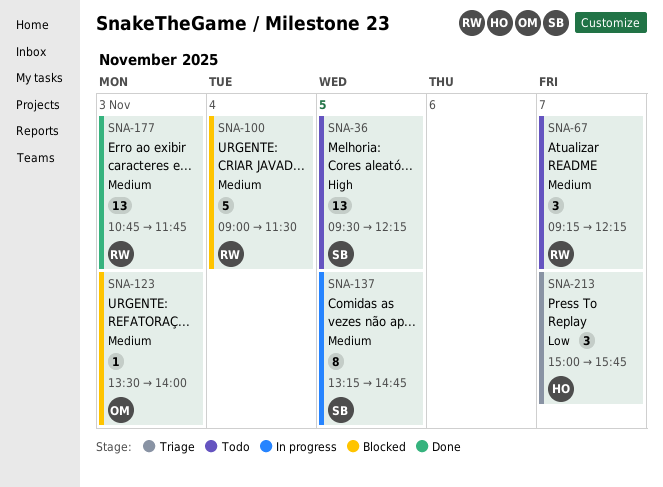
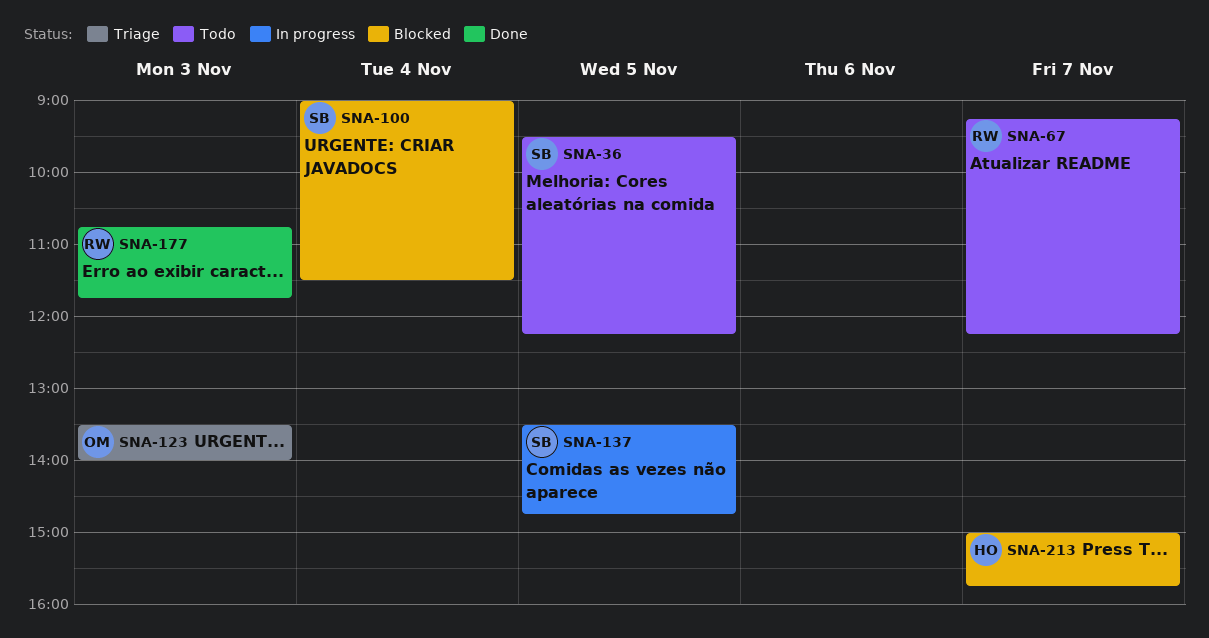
SNA-100, owner: RW -> SB
SNA-123, status: Blocked -> Triage
SNA-137, begins: 13:15 -> 13:30
SNA-213, status: Triage -> Blocked

